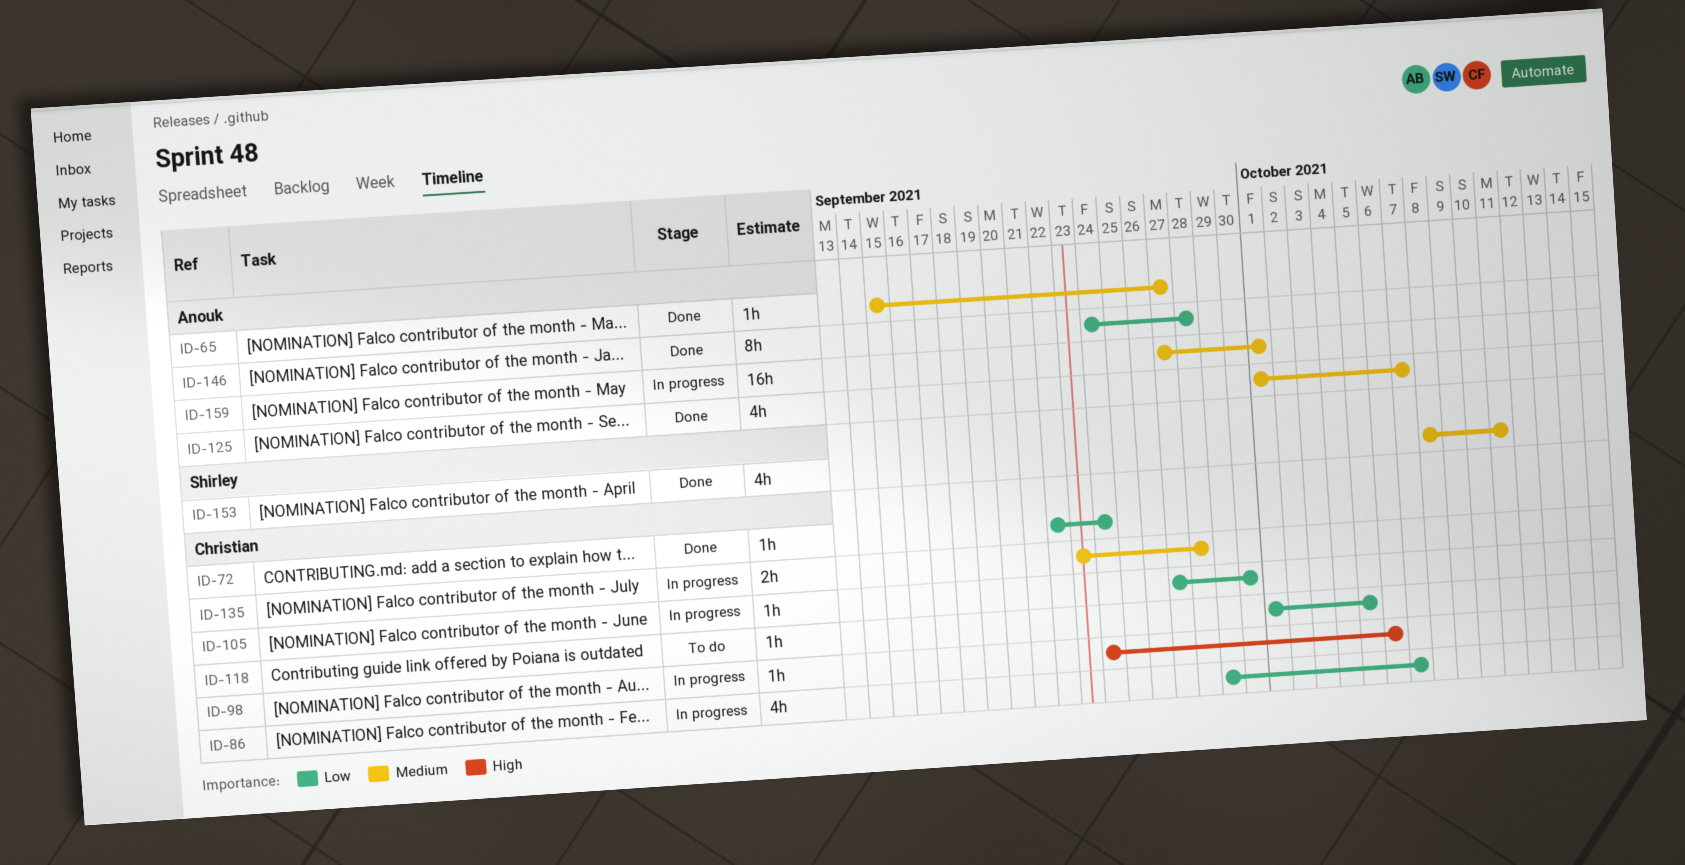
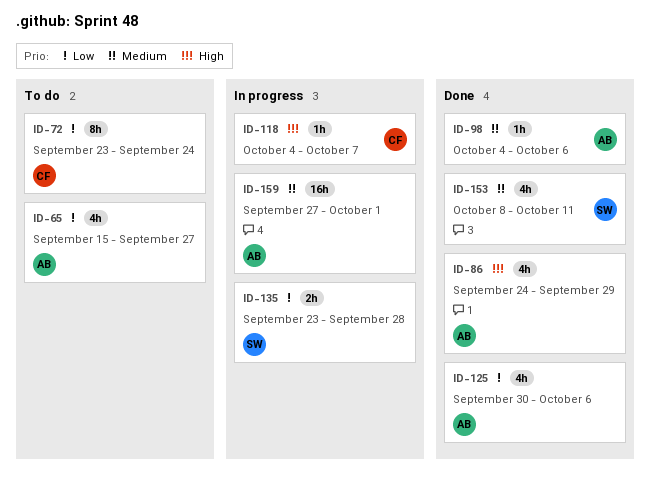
ID-65, status: Done -> To do
ID-65, priority: Medium -> Low
ID-65, estimate: 1h -> 4h
ID-72, status: Done -> To do
ID-72, estimate: 1h -> 8h
ID-72, start: Sep 22 -> Sep 23
ID-86, status: In progress -> Done
ID-86, owner: Christian -> Anouk
ID-86, priority: Low -> High
ID-86, start: Sep 29 -> Sep 24
ID-86, due: Oct 7 -> Sep 29
ID-98, status: In progress -> Done
ID-98, owner: Christian -> Anouk
ID-98, priority: High -> Medium
ID-98, start: Sep 24 -> Oct 4
ID-105: present -> none
ID-118, status: To do -> In progress
ID-118, priority: Low -> High
ID-118, start: Oct 1 -> Oct 4
ID-118, due: Oct 5 -> Oct 7
ID-125, priority: Medium -> Low
ID-125, start: Oct 1 -> Sep 30
ID-125, due: Oct 7 -> Oct 6
ID-135, owner: Christian -> Shirley
ID-135, priority: Medium -> Low
ID-146: present -> none

